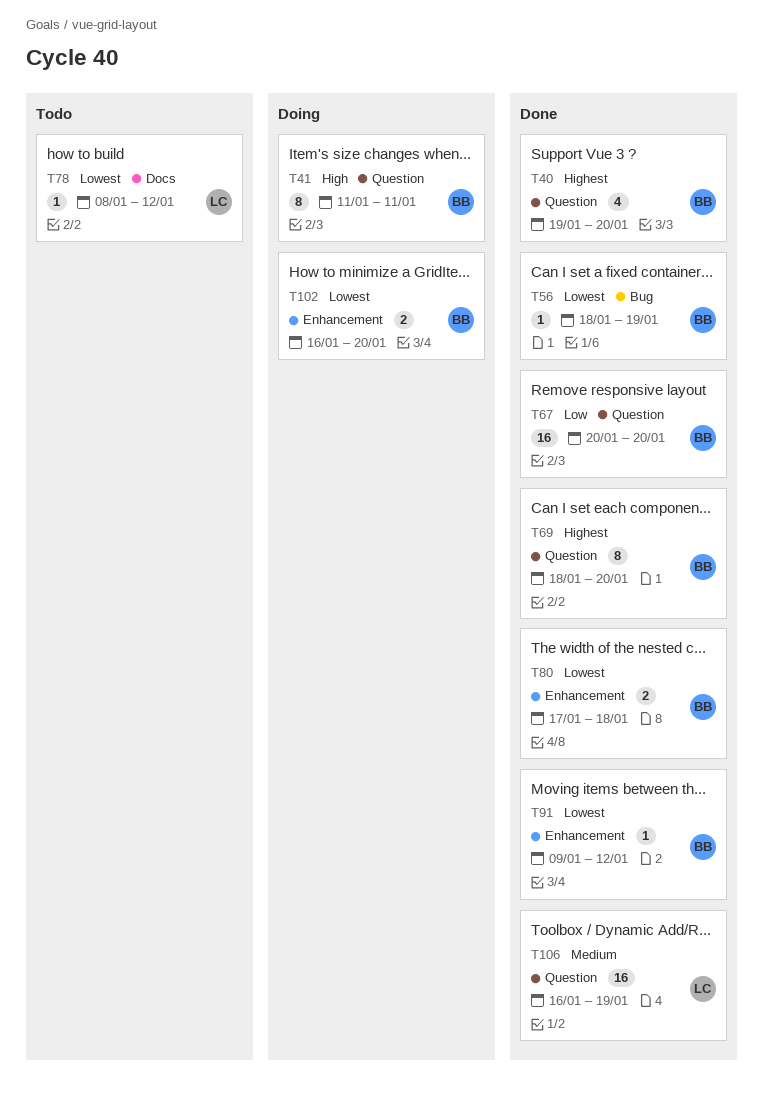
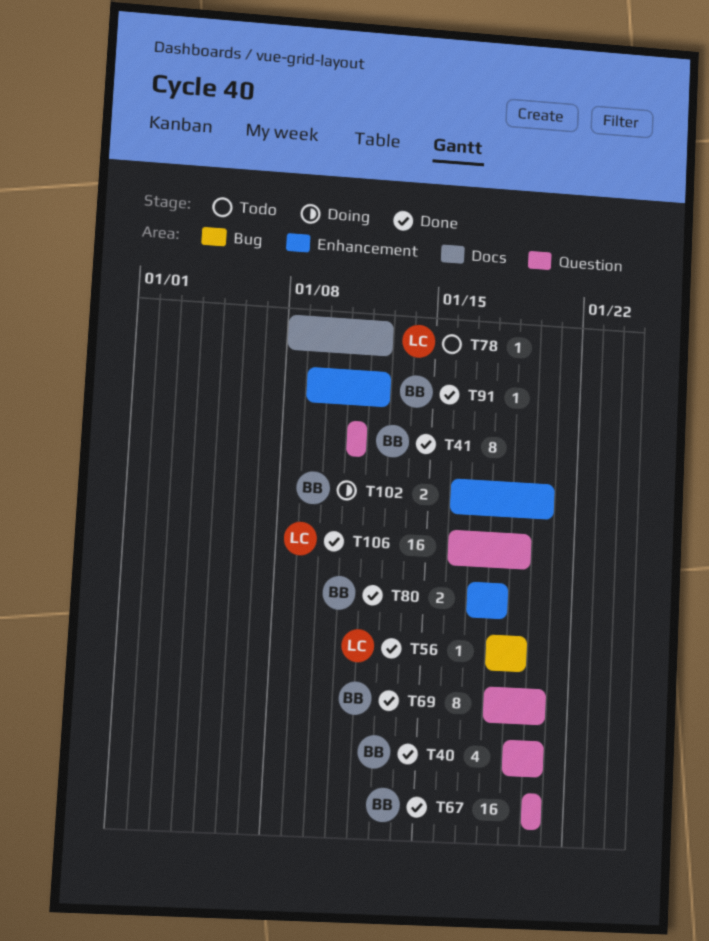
T41, status: Doing -> Done
T56, owner: BB -> LC

